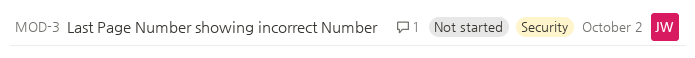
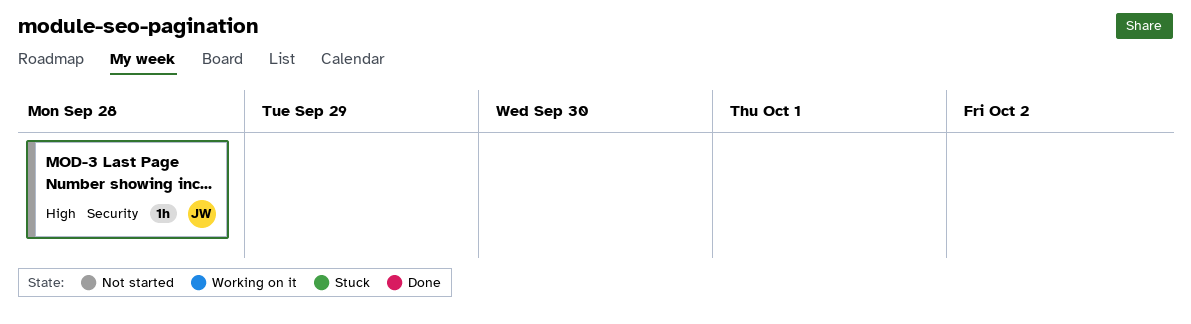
MOD-3, due: Oct 2 -> Sep 28

